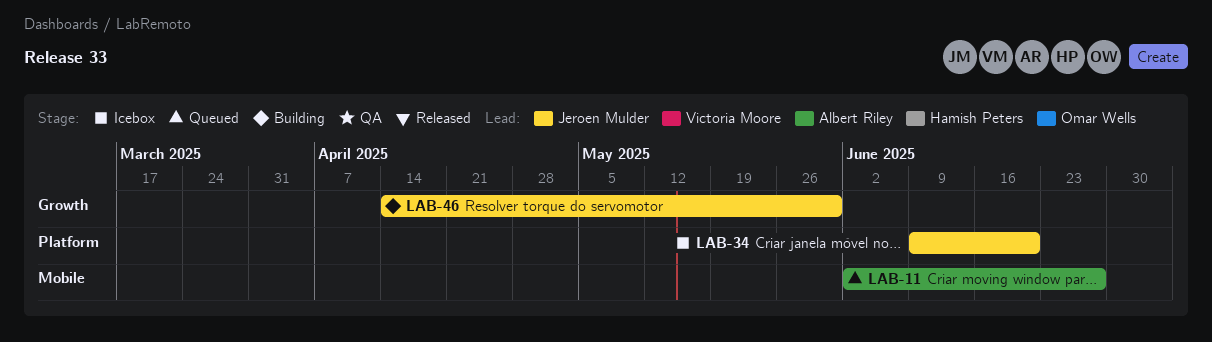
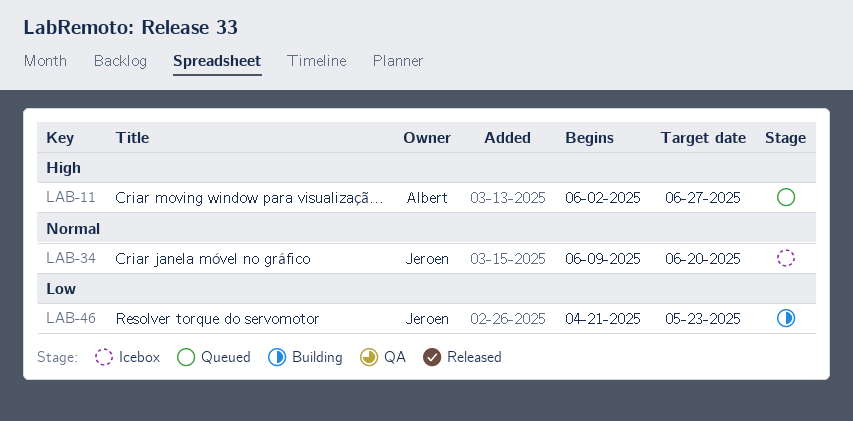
LAB-46, start: Apr 14 -> Apr 21
LAB-46, due: May 30 -> May 23

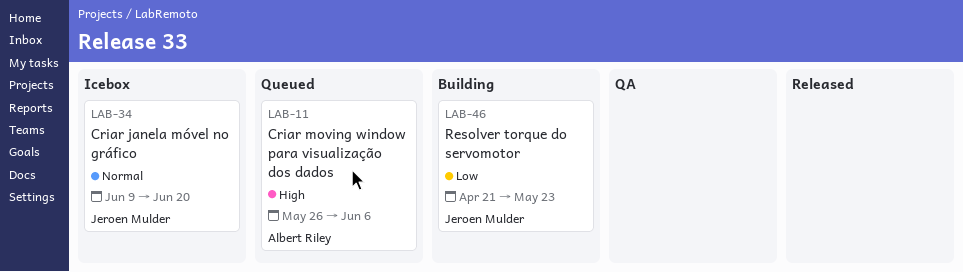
LAB-11, start: Jun 2 -> May 26
LAB-11, due: Jun 27 -> Jun 6

